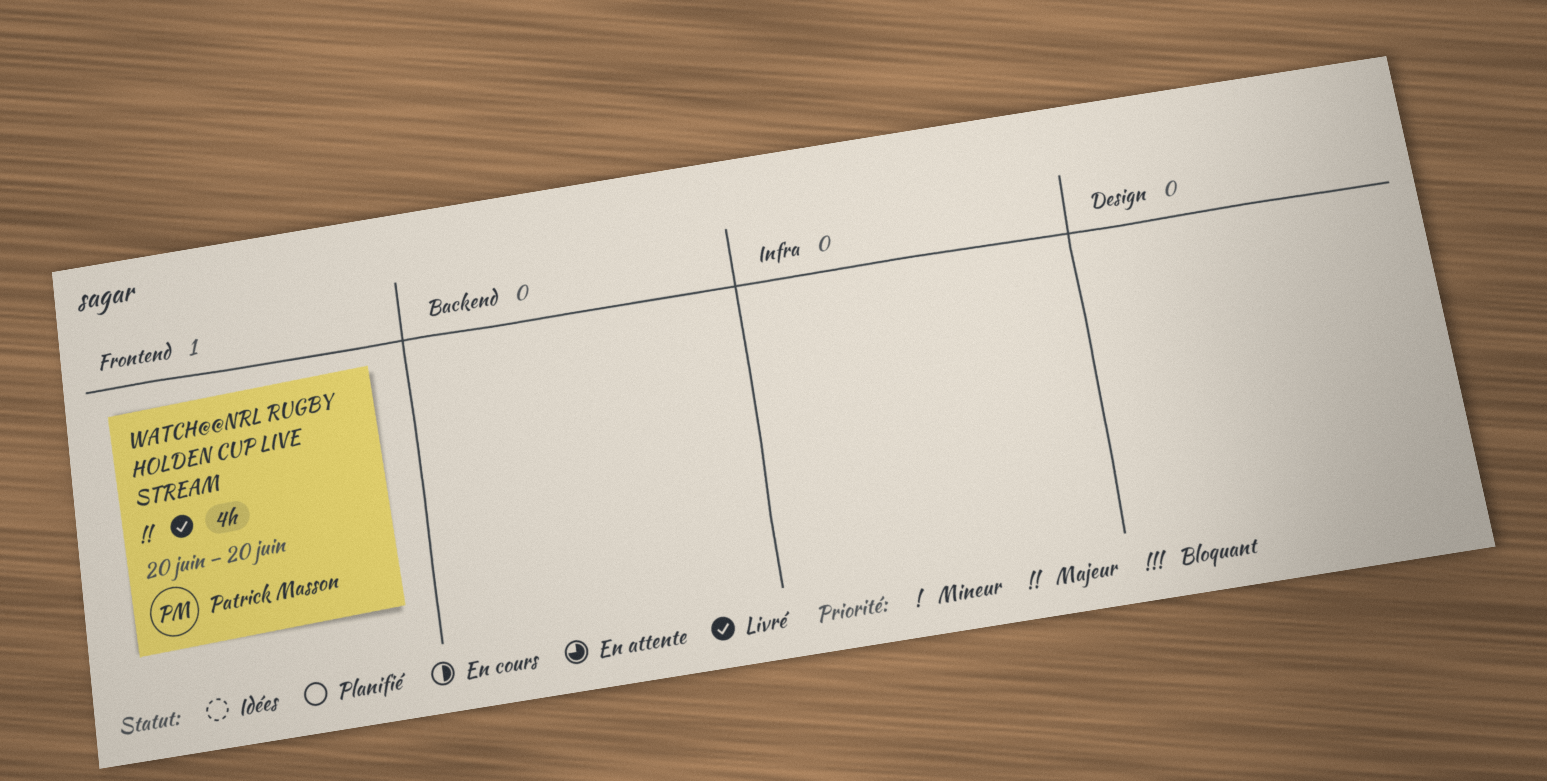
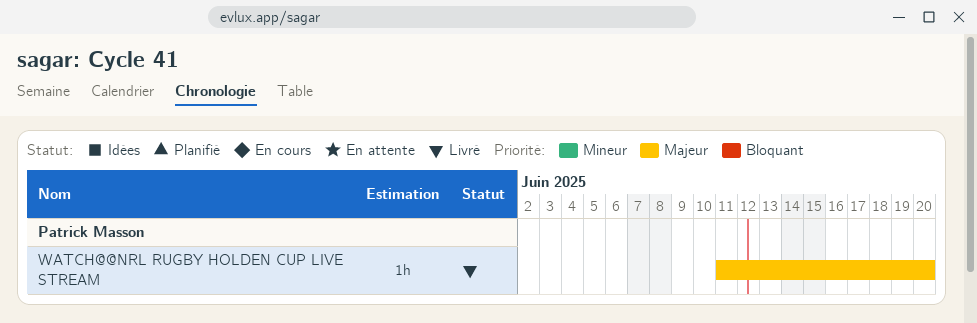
WATCH@@NRL RUGBY HOLDEN CUP LIVE STREAM, estimate: 4h -> 1h
WATCH@@NRL RUGBY HOLDEN CUP LIVE STREAM, start: Jun 20 -> Jun 11

